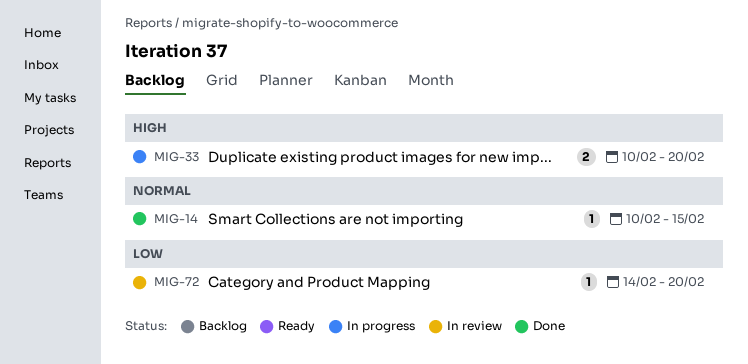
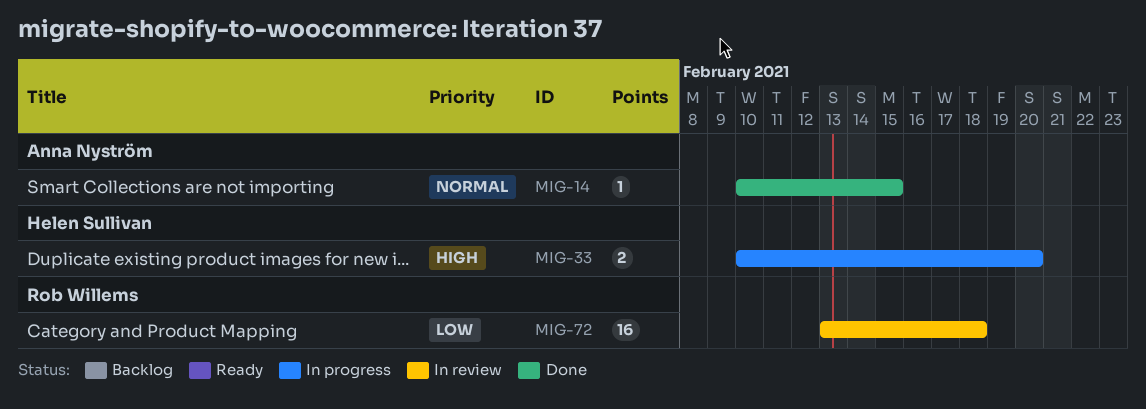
MIG-72, estimate: 1 -> 16
MIG-72, start: Feb 14 -> Feb 13
MIG-72, due: Feb 20 -> Feb 18

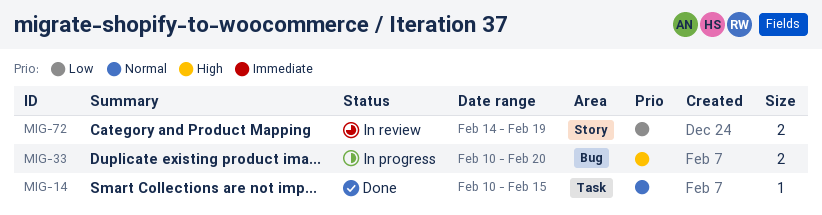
MIG-72, estimate: 16 -> 2
MIG-72, start: Feb 13 -> Feb 14
MIG-72, due: Feb 18 -> Feb 19

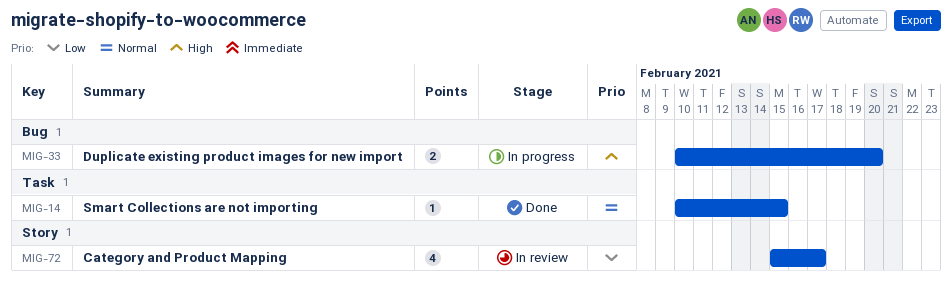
MIG-72, estimate: 2 -> 4
MIG-72, start: Feb 14 -> Feb 15
MIG-72, due: Feb 19 -> Feb 17

